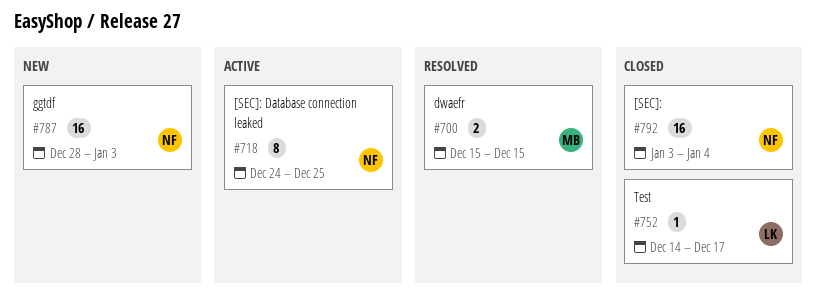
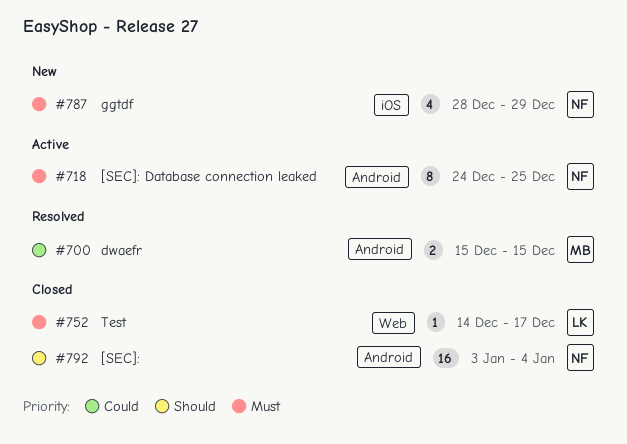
#787, estimate: 16 -> 4
#787, due: Jan 3 -> Dec 29

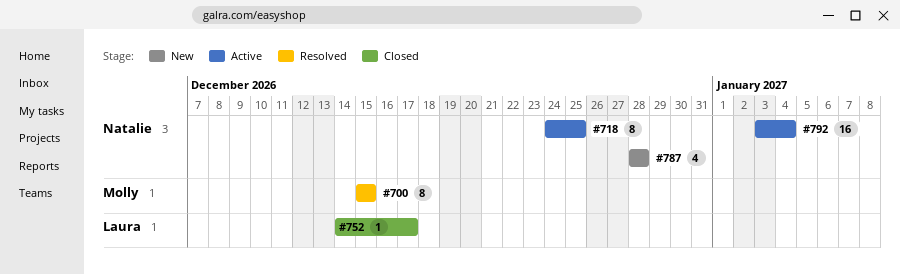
#700, estimate: 2 -> 8
#787, due: Dec 29 -> Dec 28
#792, status: Closed -> Active

